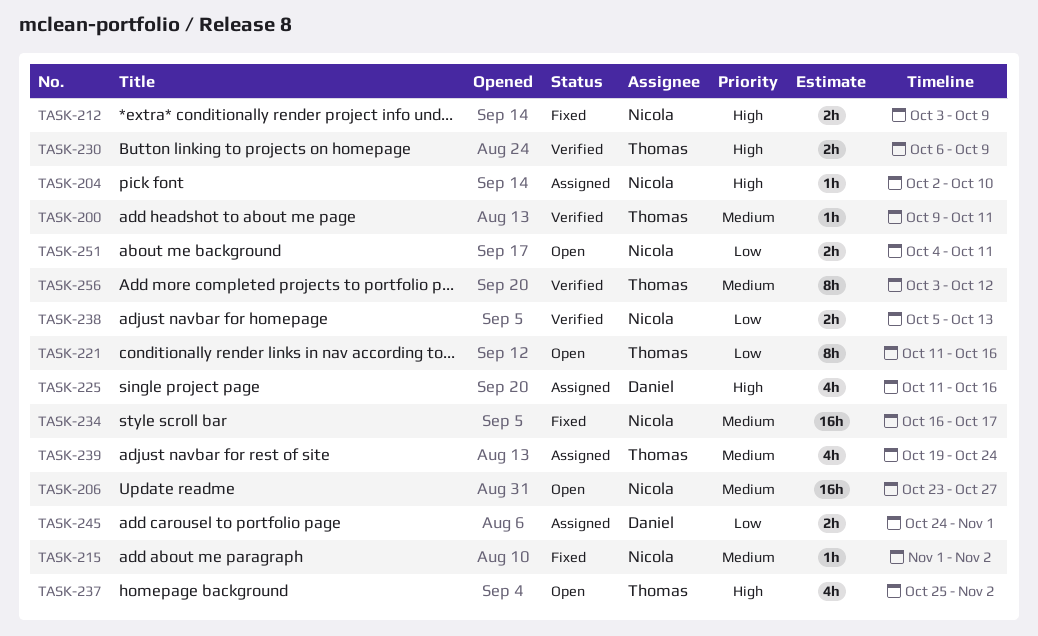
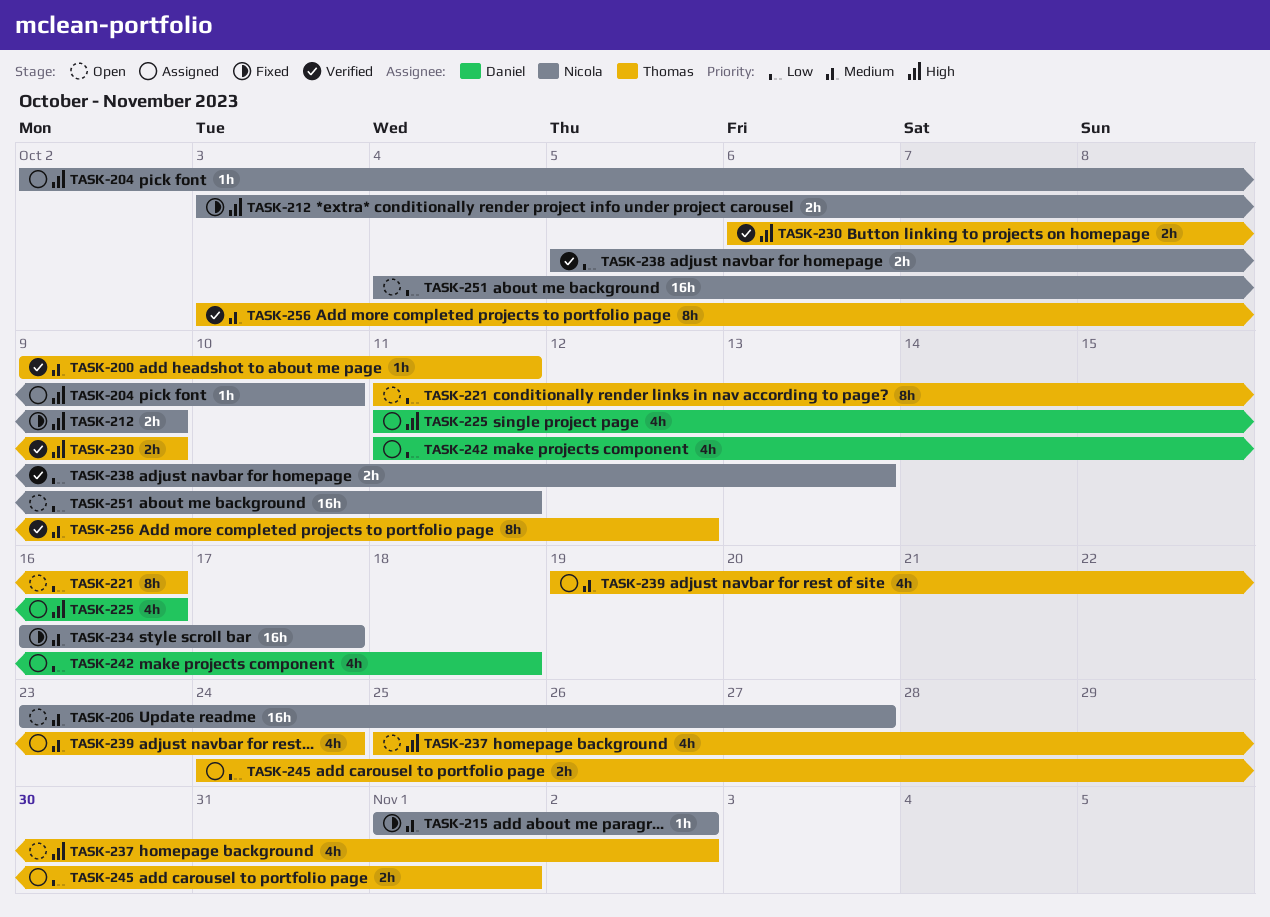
TASK-242: none -> present
TASK-245, owner: Daniel -> Thomas
TASK-251, estimate: 2h -> 16h

